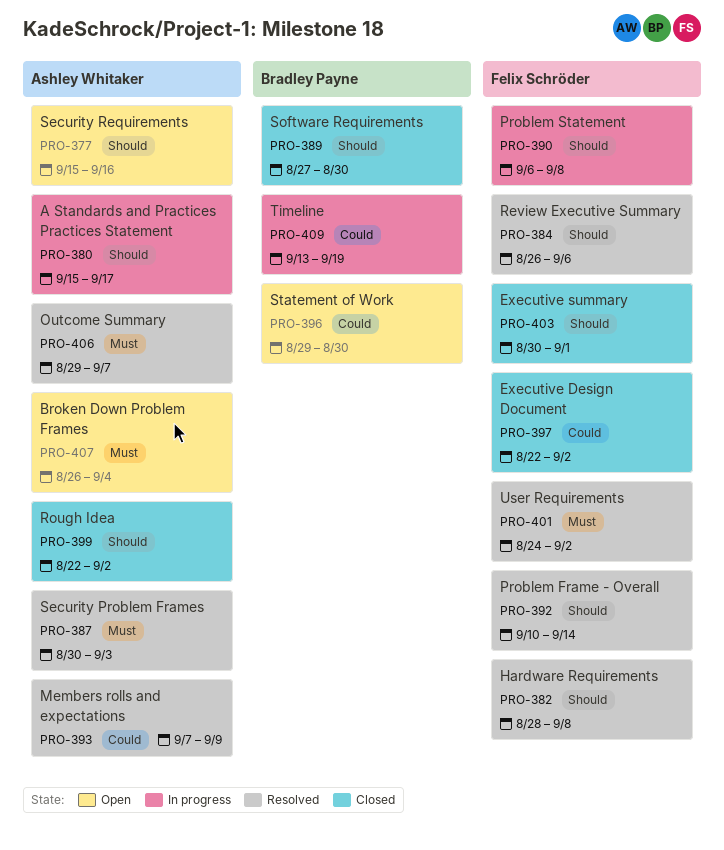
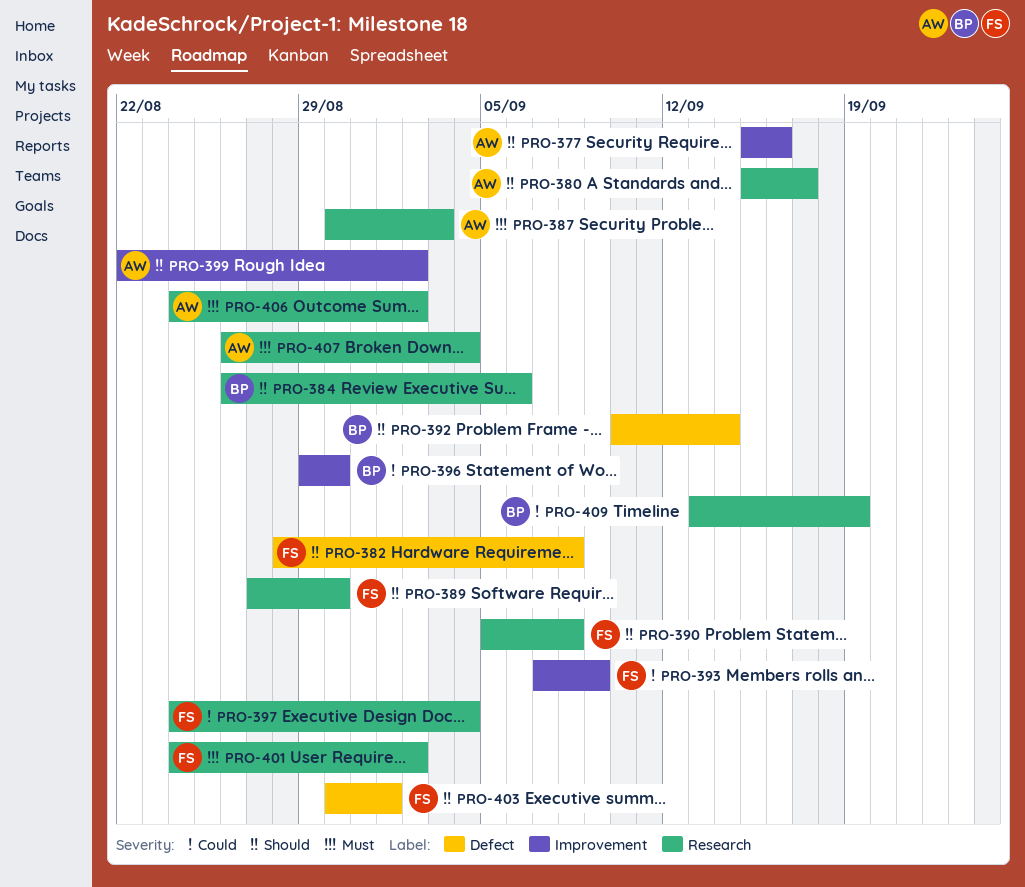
PRO-384, owner: Felix Schröder -> Bradley Payne
PRO-389, owner: Bradley Payne -> Felix Schröder
PRO-390, start: Sep 6 -> Sep 5
PRO-392, owner: Felix Schröder -> Bradley Payne
PRO-393, owner: Ashley Whitaker -> Felix Schröder
PRO-397, start: Aug 22 -> Aug 24
PRO-397, due: Sep 2 -> Sep 4
PRO-406, start: Aug 29 -> Aug 24
PRO-406, due: Sep 7 -> Sep 2

